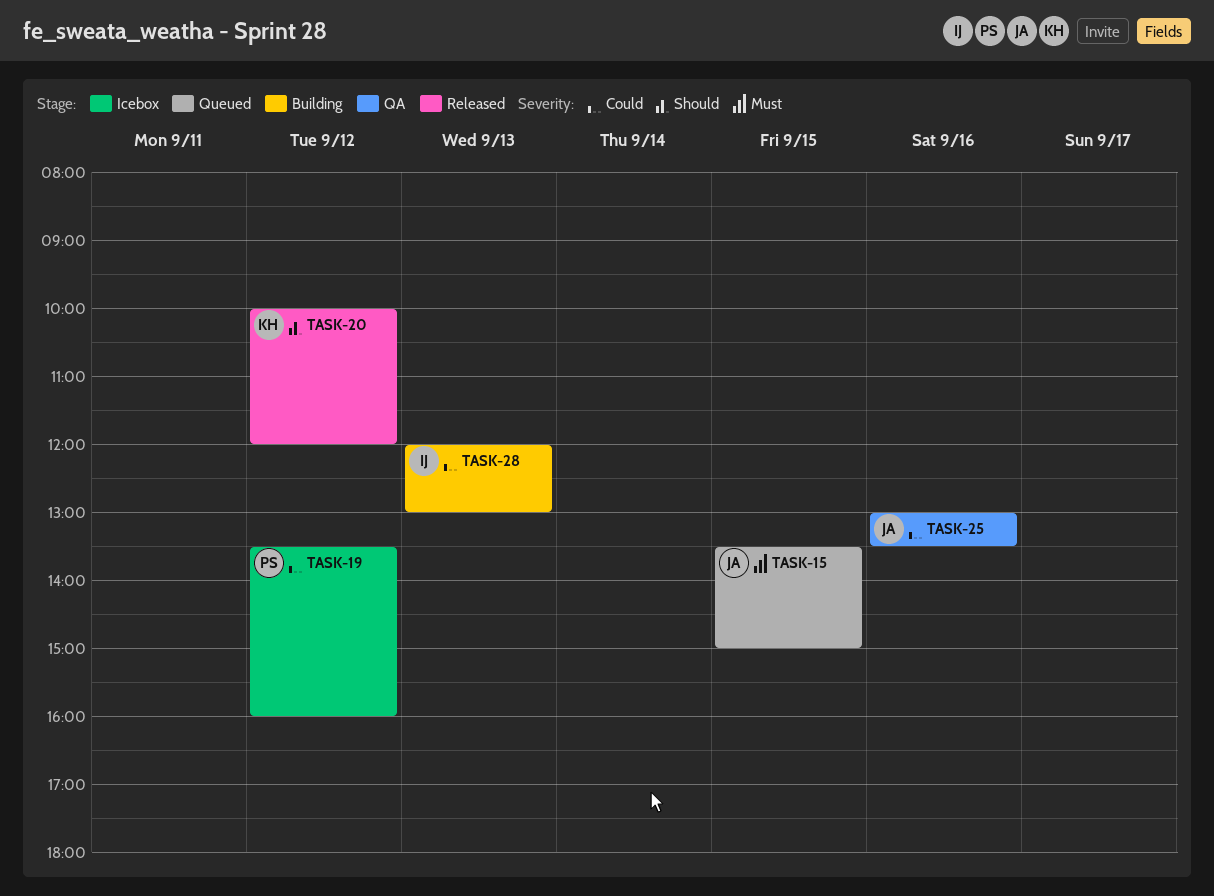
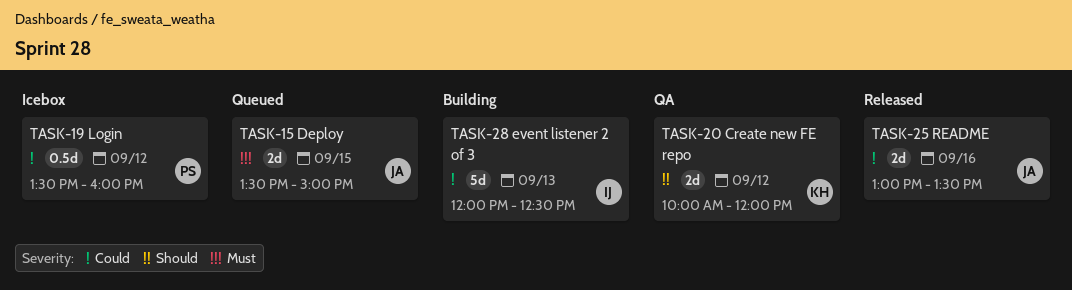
TASK-20, status: Released -> QA
TASK-25, status: QA -> Released
TASK-28, ends: 13:00 -> 12:30

